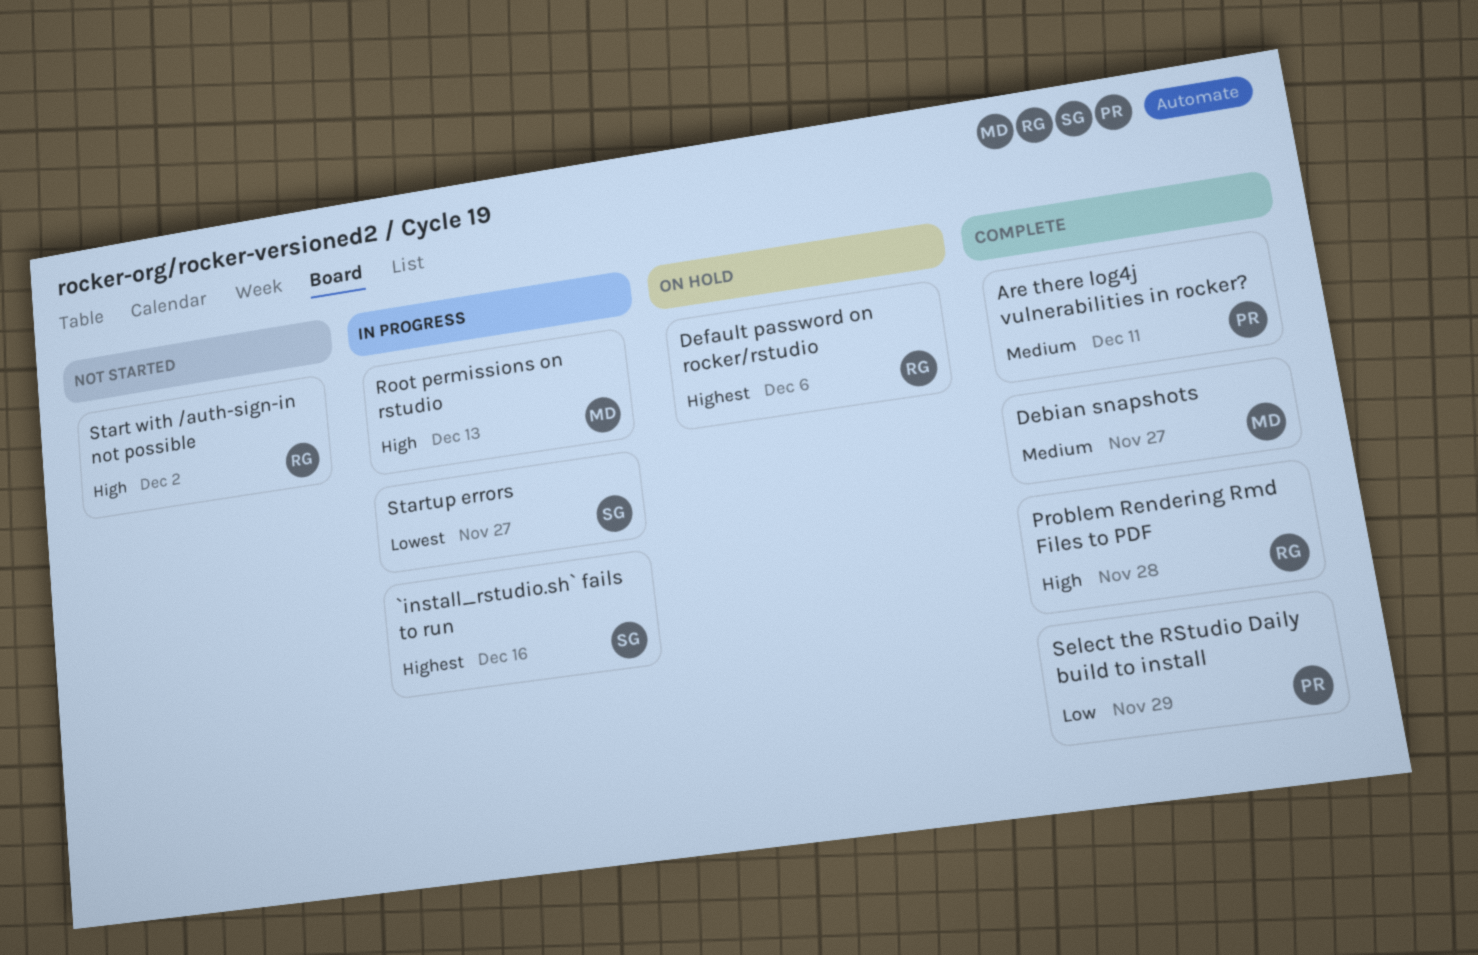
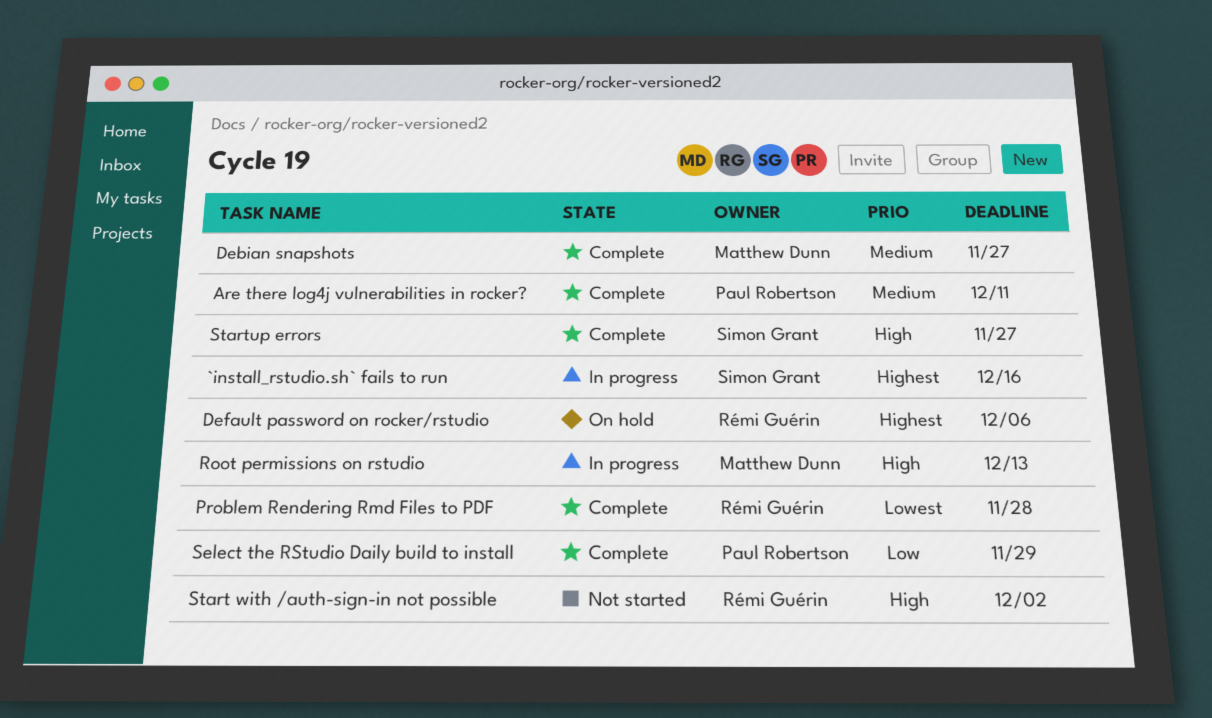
Problem Rendering Rmd Files to PDF, priority: High -> Lowest
Startup errors, status: In progress -> Complete
Startup errors, priority: Lowest -> High

